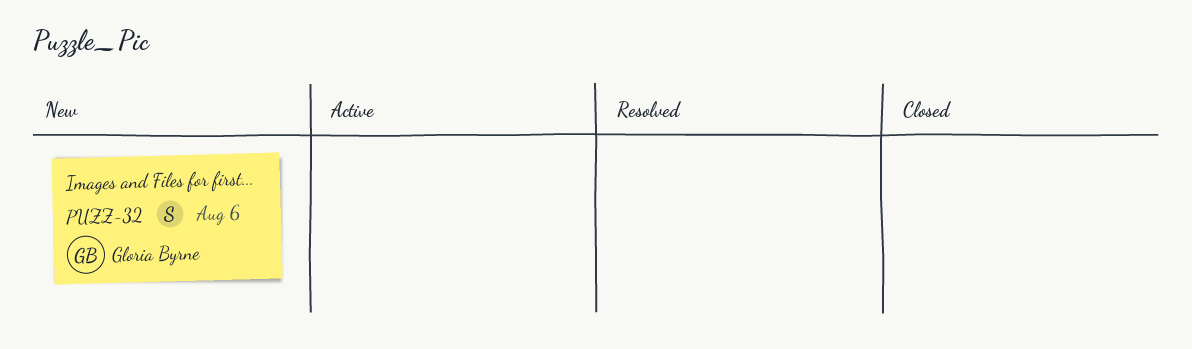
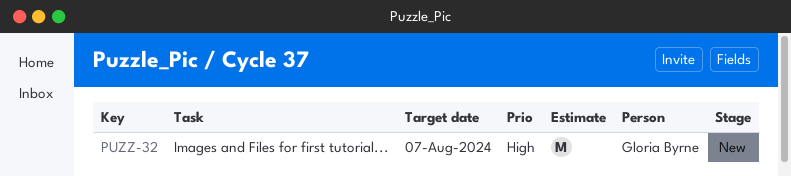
PUZZ-32, estimate: S -> M
PUZZ-32, due: Aug 6 -> Aug 7

